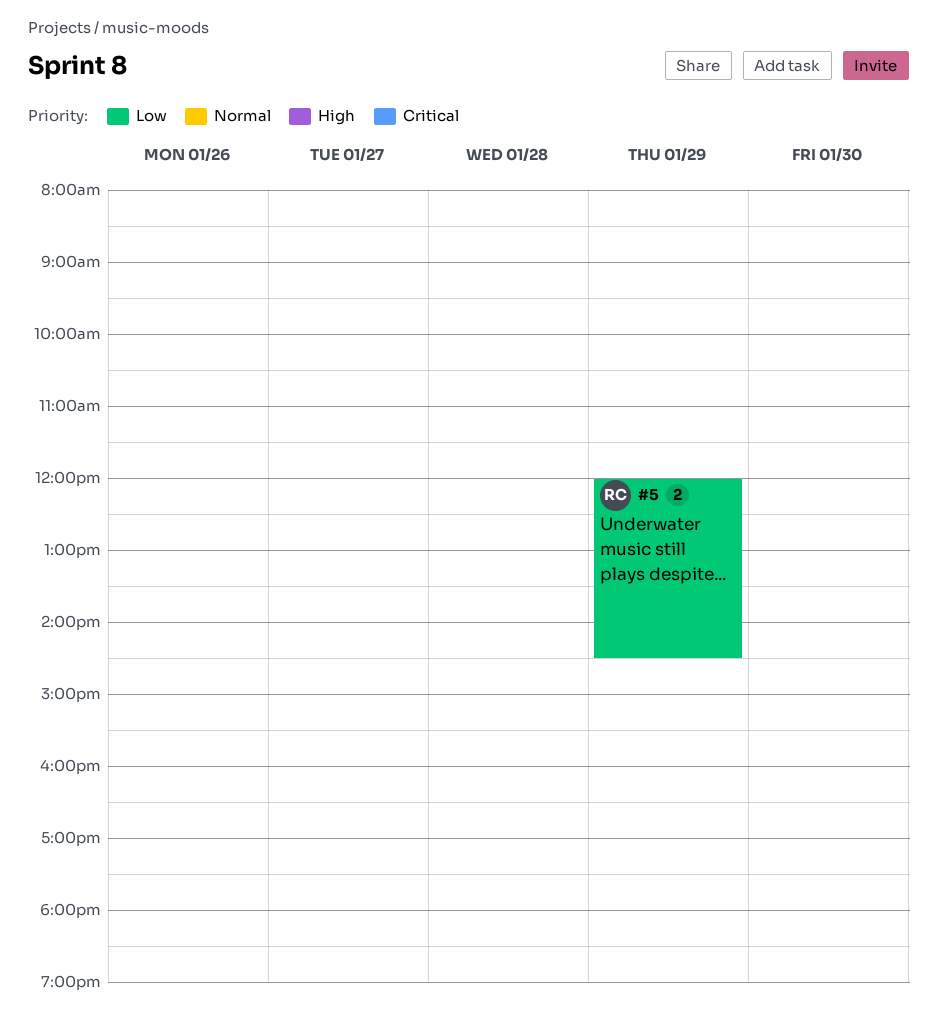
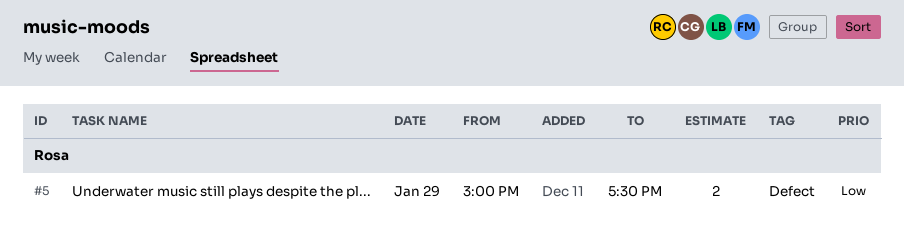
#5, begins: 12:00 -> 15:00
#5, ends: 14:30 -> 17:30

